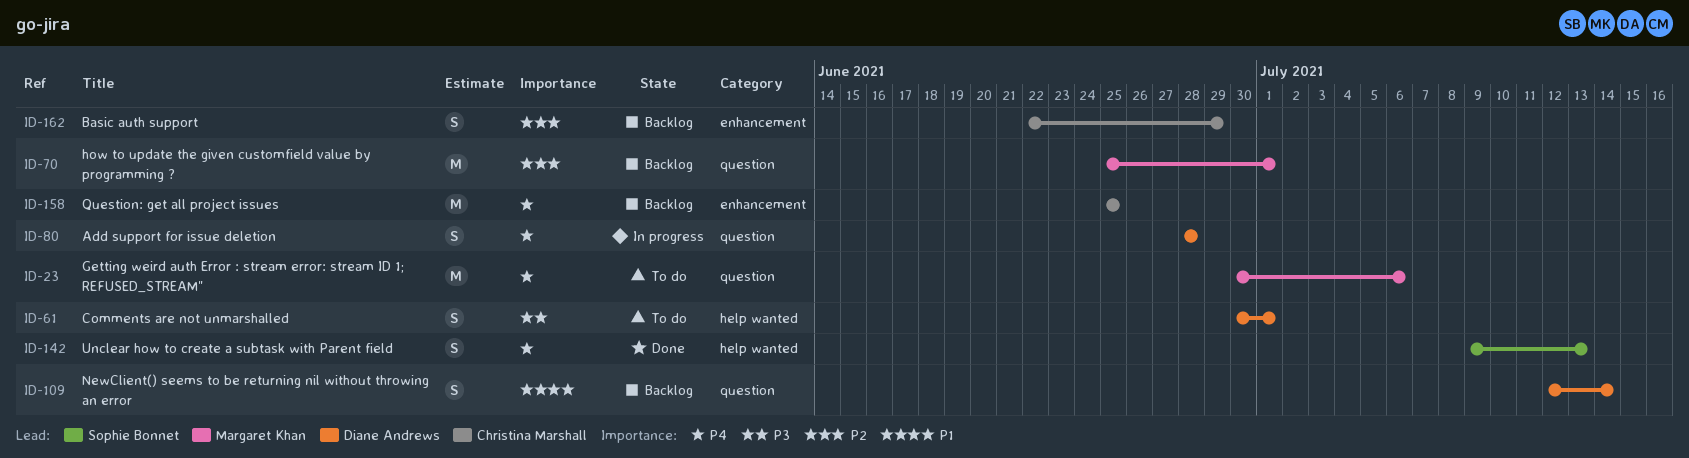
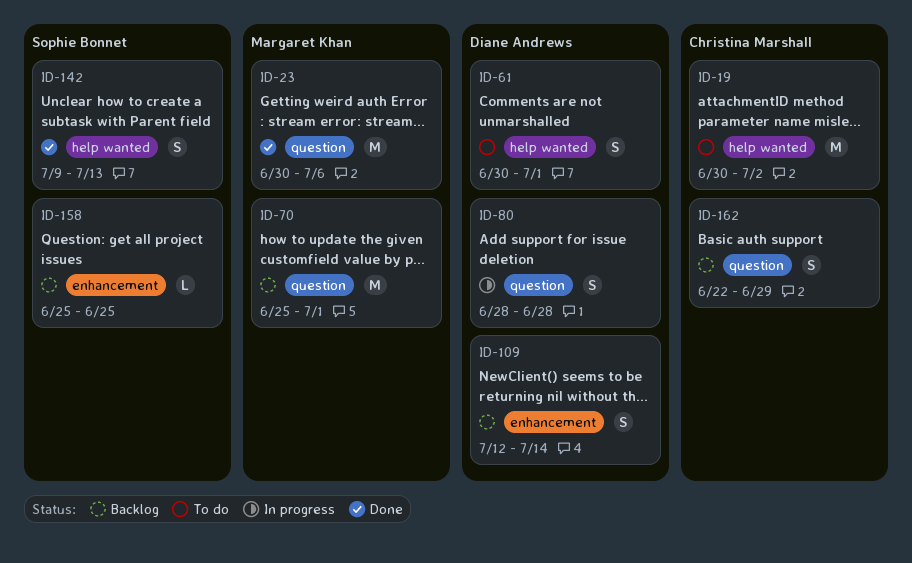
ID-19: none -> present
ID-23, status: To do -> Done
ID-109, label: question -> enhancement
ID-158, owner: Christina Marshall -> Sophie Bonnet
ID-158, estimate: M -> L
ID-162, label: enhancement -> question

